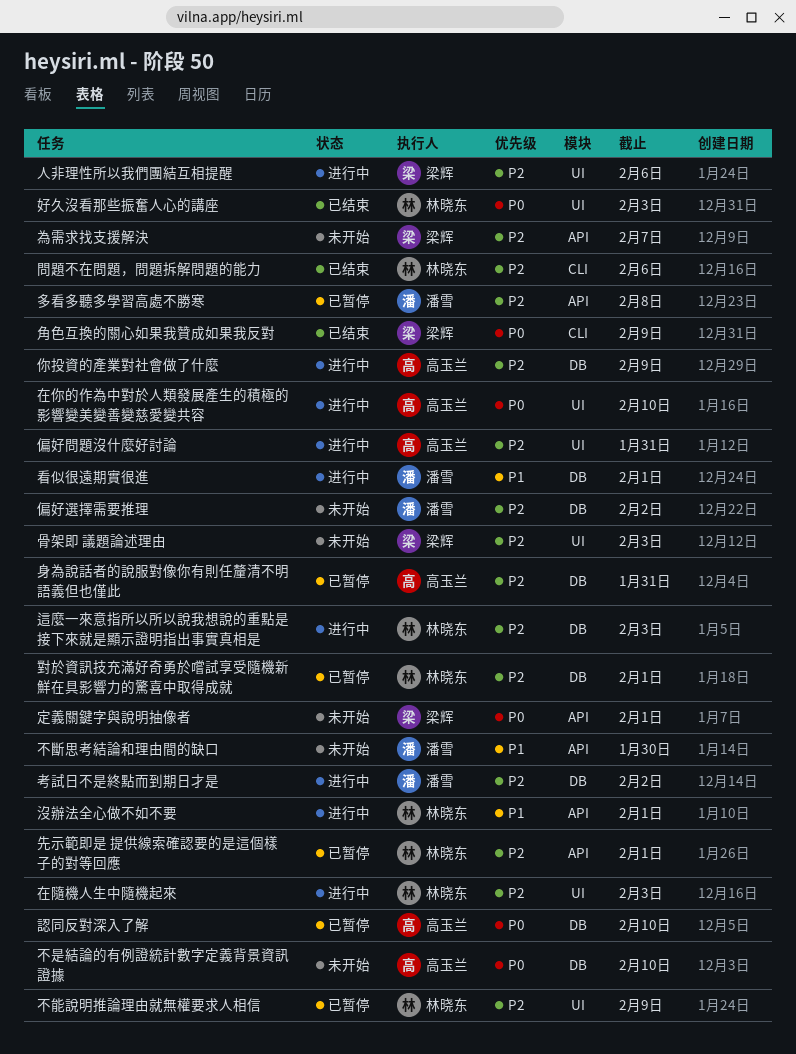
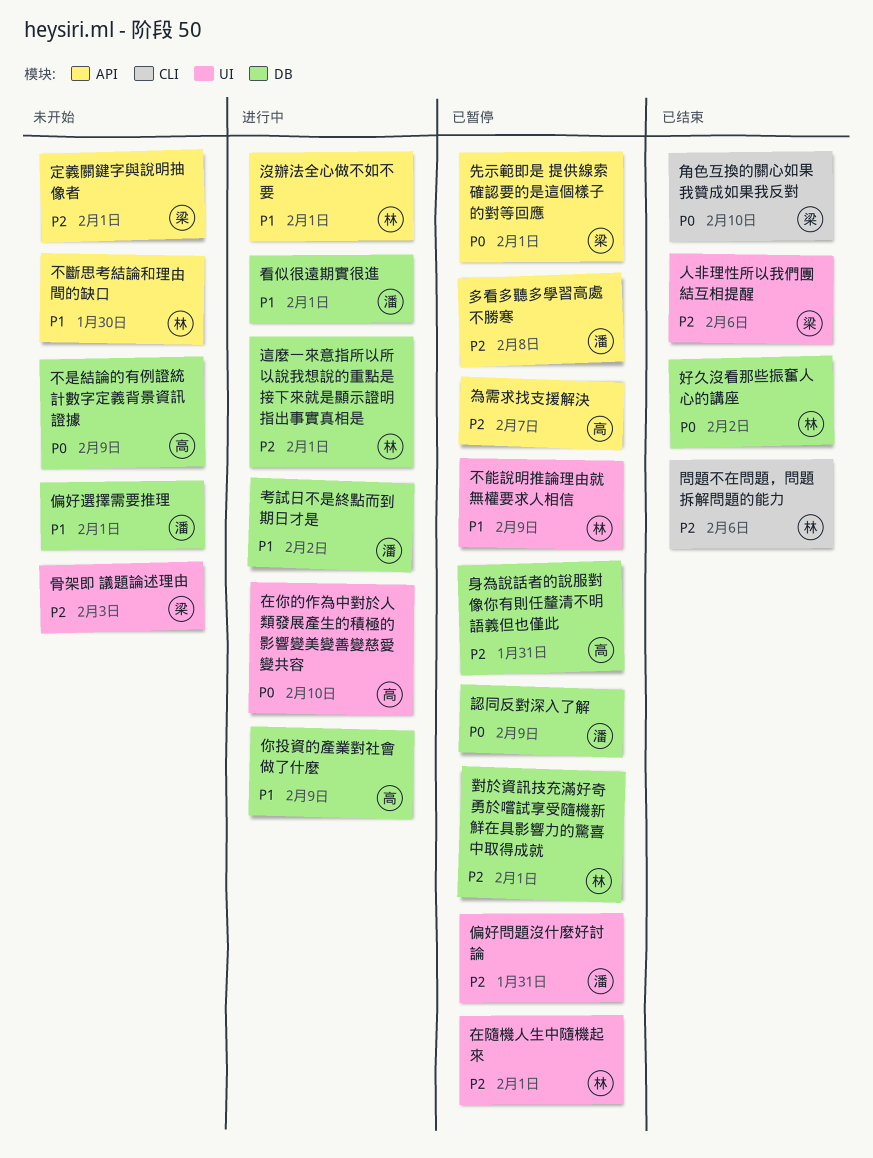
不斷思考結論和理由間的缺口, owner: 潘雪 -> 林晓东
不是結論的有例證統計數字定義背景資訊證據, due: Feb 10 -> Feb 9
不能說明推論理由就無權要求人相信, priority: P2 -> P1
人非理性所以我們團結互相提醒, status: 进行中 -> 已结束
你投資的產業對社會做了什麼, priority: P2 -> P1
偏好問題沒什麼好討論, status: 进行中 -> 已暂停
偏好問題沒什麼好討論, owner: 高玉兰 -> 潘雪
偏好選擇需要推理, priority: P2 -> P1
偏好選擇需要推理, due: Feb 2 -> Feb 1
先示範即是 提供線索確認要的是這個樣子的對等回應, owner: 林晓东 -> 梁辉
先示範即是 提供線索確認要的是這個樣子的對等回應, priority: P2 -> P0
在隨機人生中隨機起來, status: 进行中 -> 已暂停
在隨機人生中隨機起來, due: Feb 3 -> Feb 1
好久沒看那些振奮人心的講座, label: UI -> DB
好久沒看那些振奮人心的講座, due: Feb 3 -> Feb 2
定義關鍵字與說明抽像者, priority: P0 -> P2
為需求找支援解決, status: 未开始 -> 已暂停
為需求找支援解決, owner: 梁辉 -> 高玉兰
考試日不是終點而到期日才是, priority: P2 -> P1
角色互換的關心如果我贊成如果我反對, due: Feb 9 -> Feb 10
認同反對深入了解, owner: 高玉兰 -> 潘雪
認同反對深入了解, due: Feb 10 -> Feb 9
這麼一來意指所以所以說我想說的重點是接下來就是顯示證明指出事實真相是, due: Feb 3 -> Feb 1

